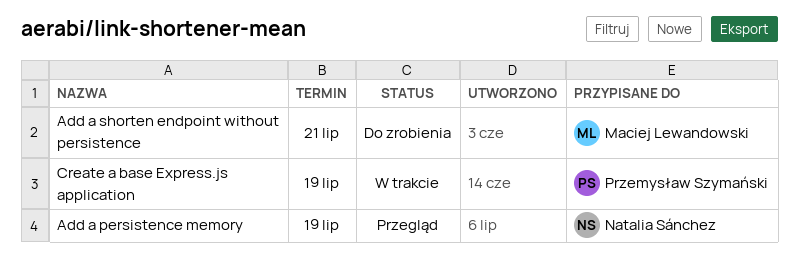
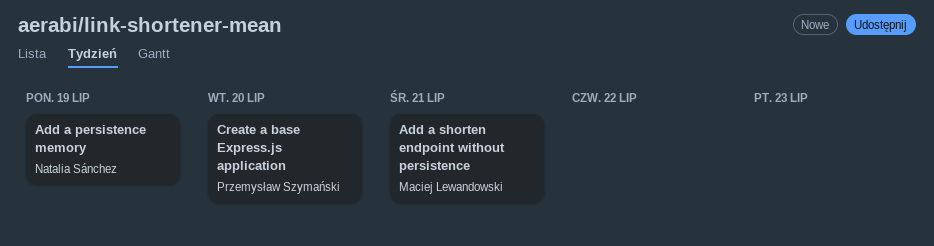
Create a base Express.js application, due: Jul 19 -> Jul 20

